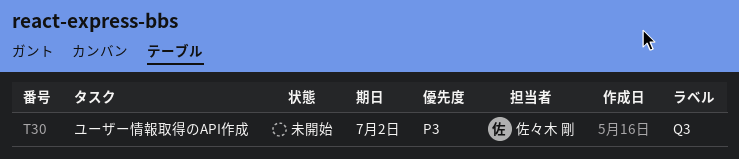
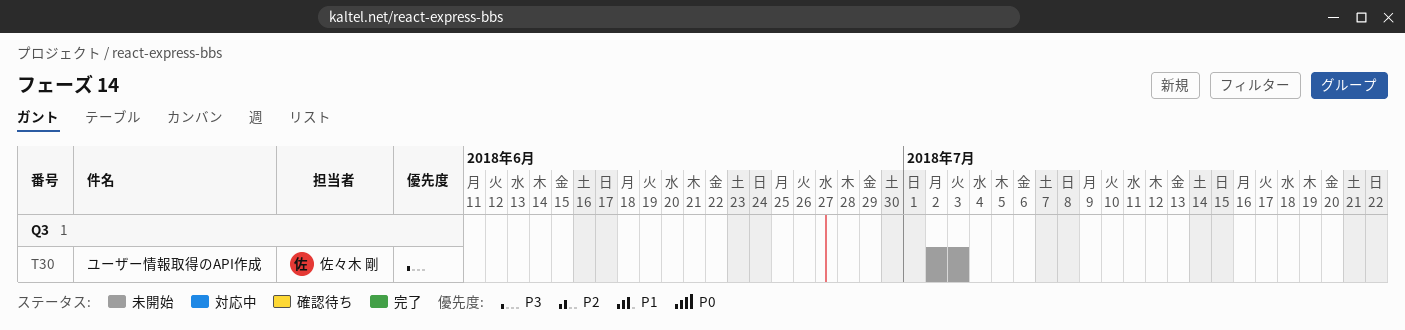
T30, due: Jul 2 -> Jul 3

